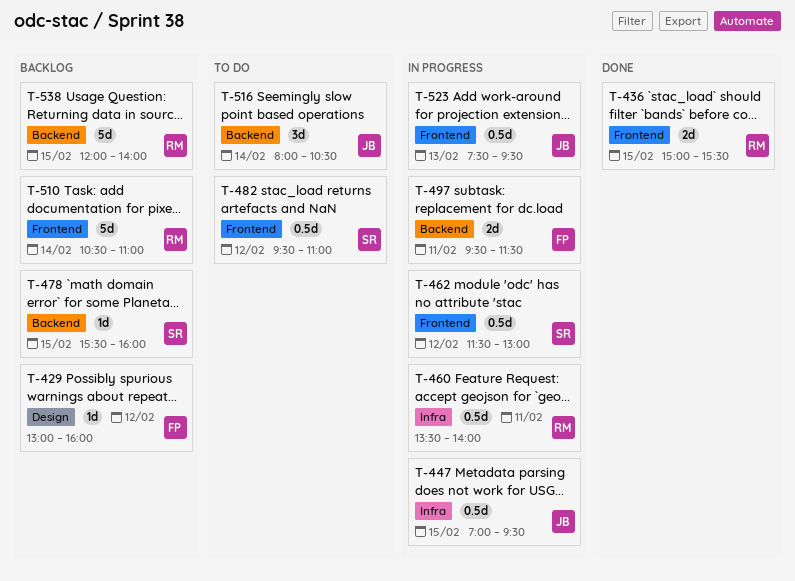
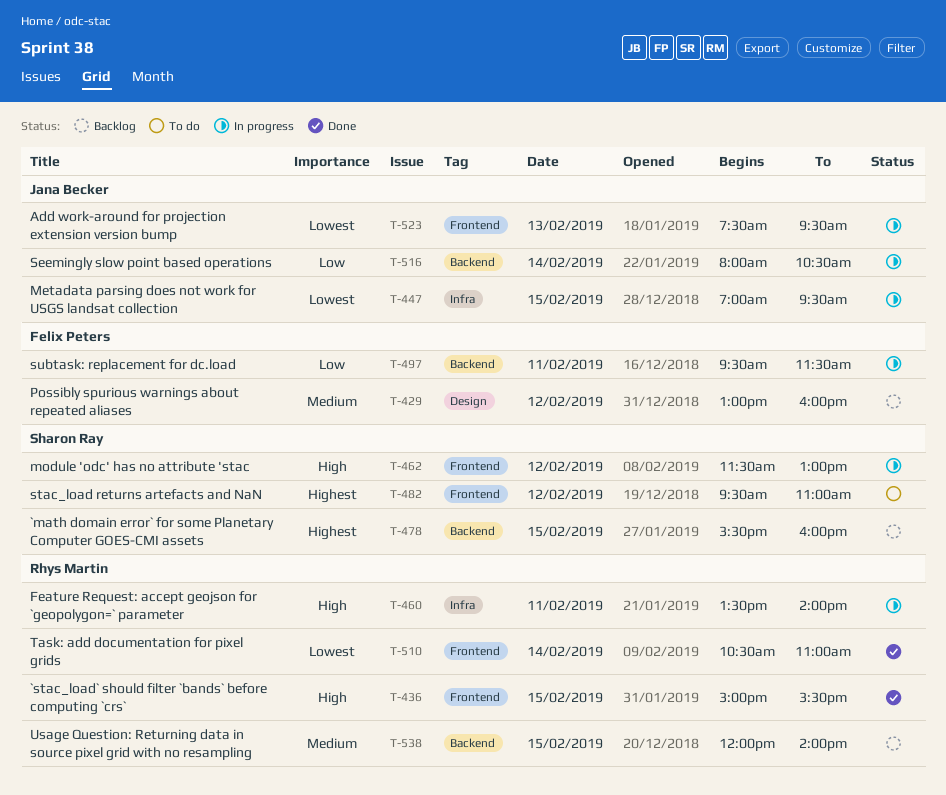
T-510, status: Backlog -> Done
T-516, status: To do -> In progress

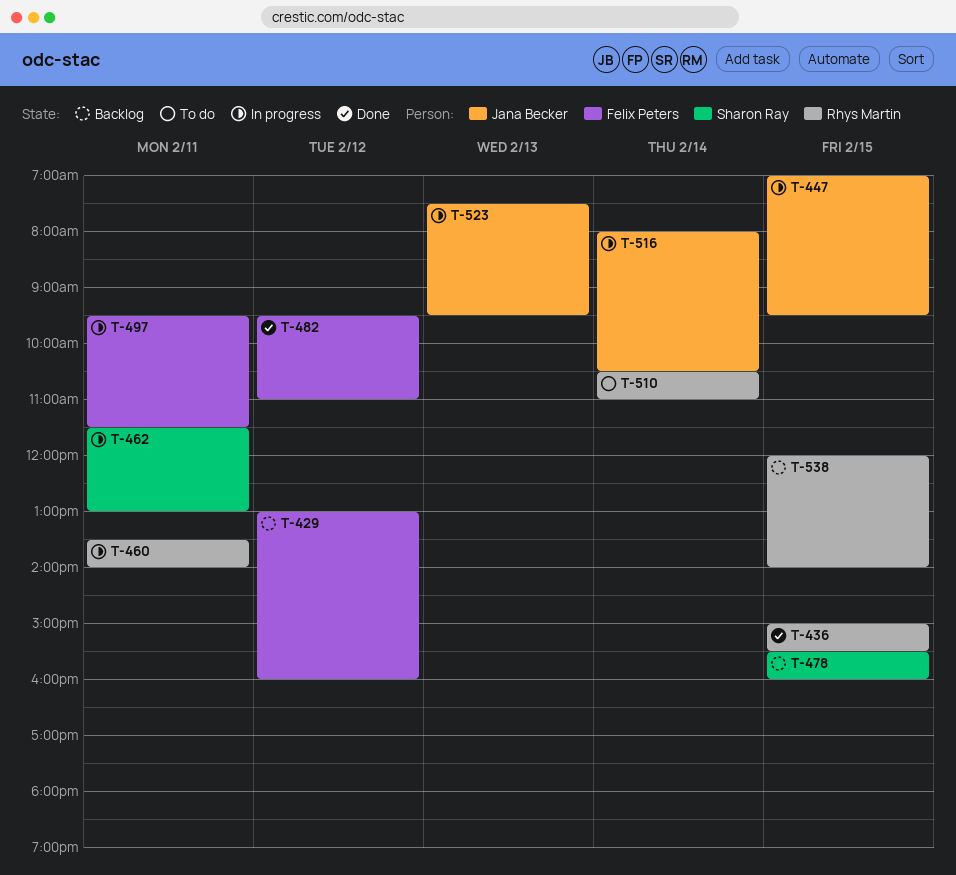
T-462, day: Feb 12 -> Feb 11
T-482, status: To do -> Done
T-482, owner: Sharon Ray -> Felix Peters
T-510, status: Done -> To do

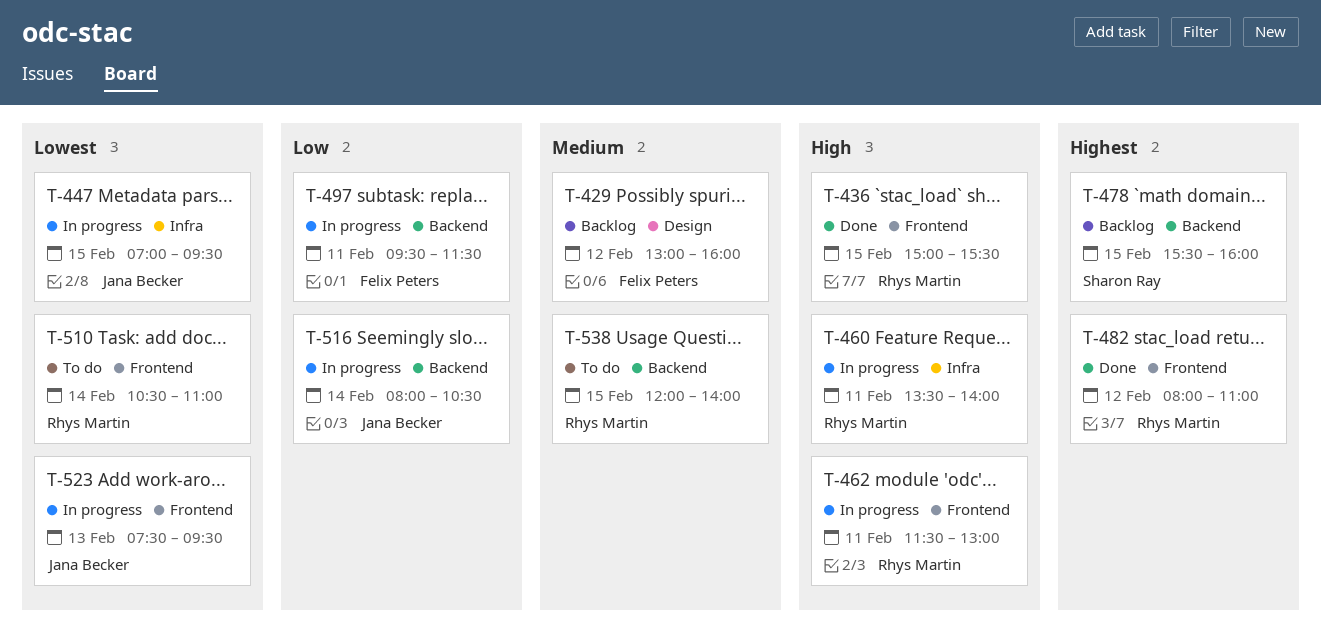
T-462, owner: Sharon Ray -> Rhys Martin
T-482, owner: Felix Peters -> Rhys Martin
T-482, begins: 09:30 -> 08:00
T-538, status: Backlog -> To do

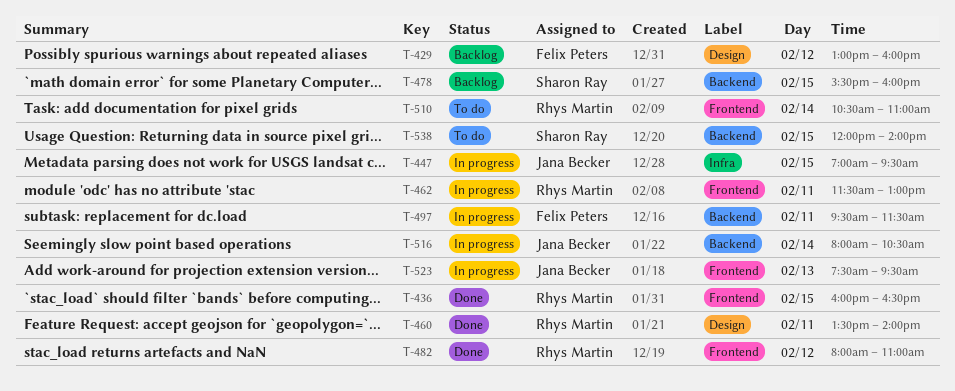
T-436, begins: 15:00 -> 16:00
T-436, ends: 15:30 -> 16:30
T-460, status: In progress -> Done
T-460, label: Infra -> Design
T-538, owner: Rhys Martin -> Sharon Ray

